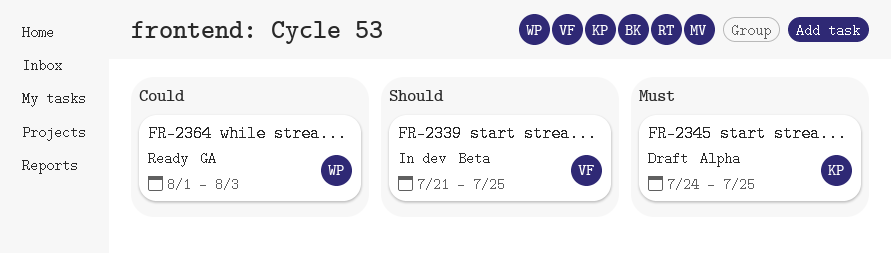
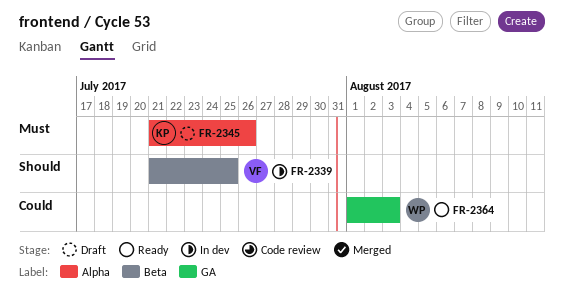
FR-2345, start: Jul 24 -> Jul 21
FR-2345, due: Jul 25 -> Jul 26

